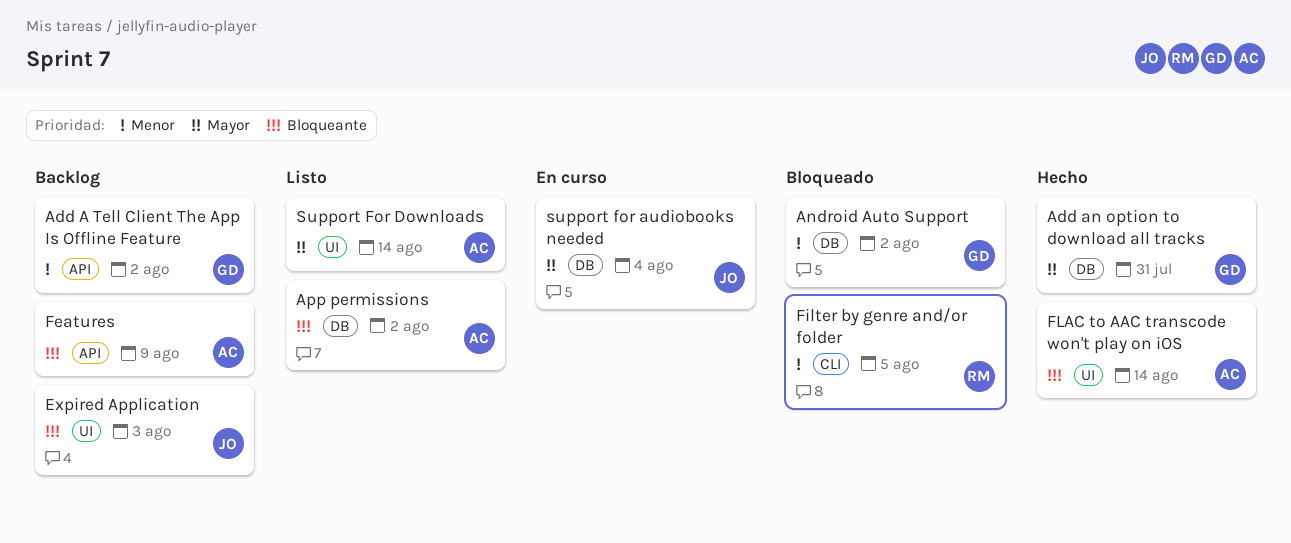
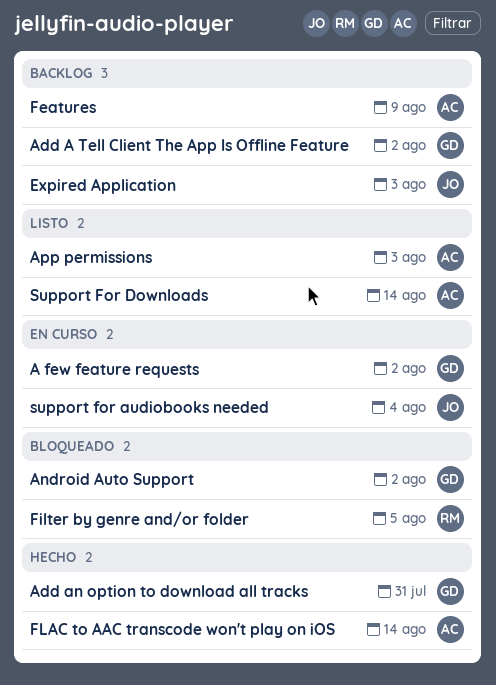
A few feature requests: none -> present
App permissions, due: Aug 2 -> Aug 3

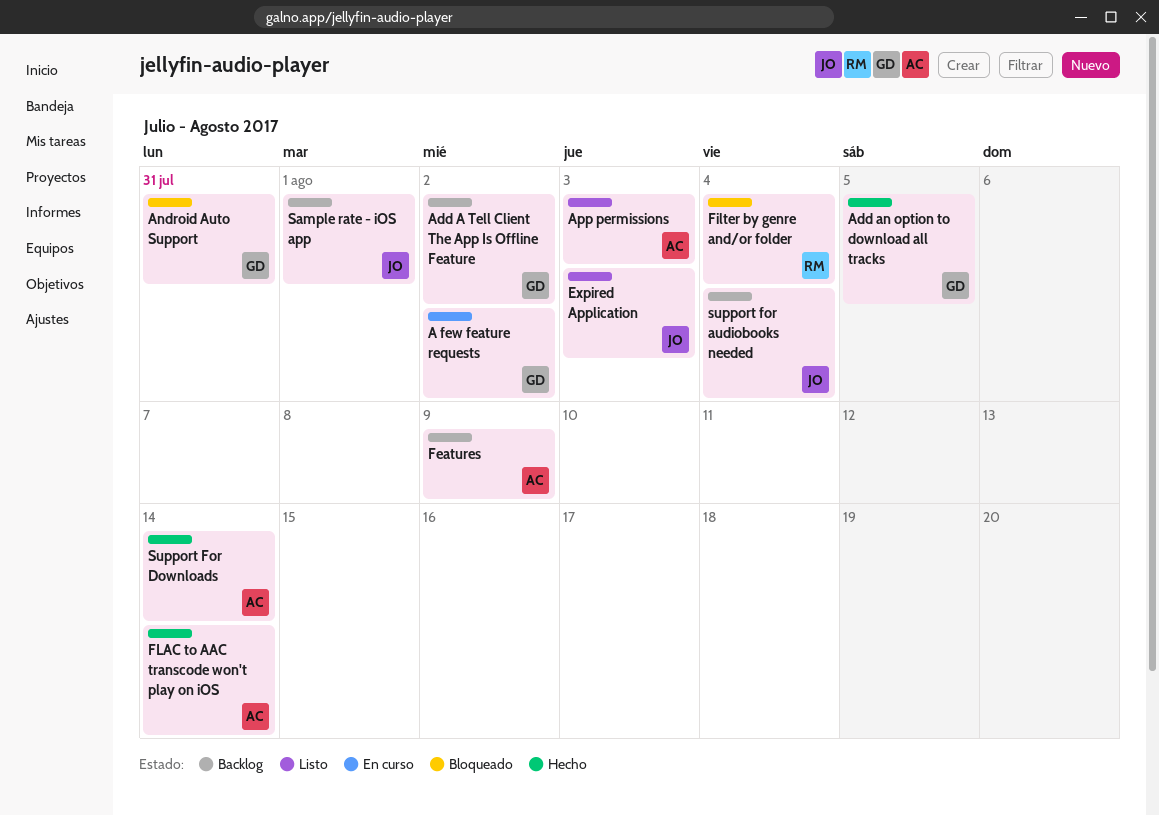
Add an option to download all tracks, due: Jul 31 -> Aug 5
Android Auto Support, due: Aug 2 -> Jul 31
Expired Application, status: Backlog -> Listo
Filter by genre and/or folder, due: Aug 5 -> Aug 4
Sample rate - iOS app: none -> present
support for audiobooks needed, status: En curso -> Backlog
Support For Downloads, status: Listo -> Hecho

